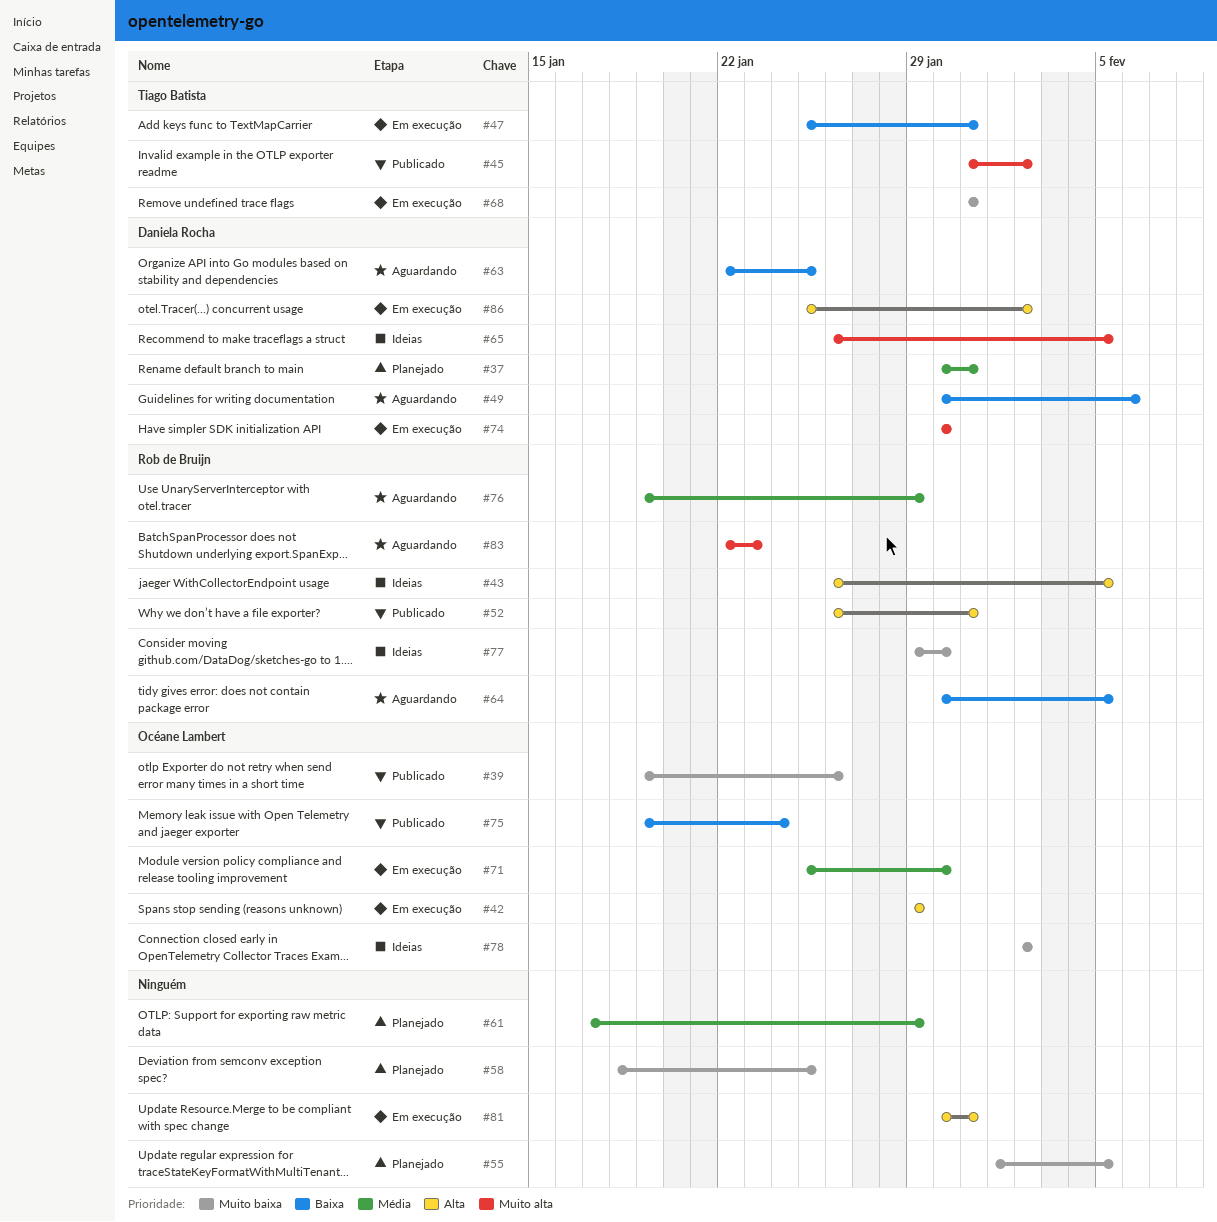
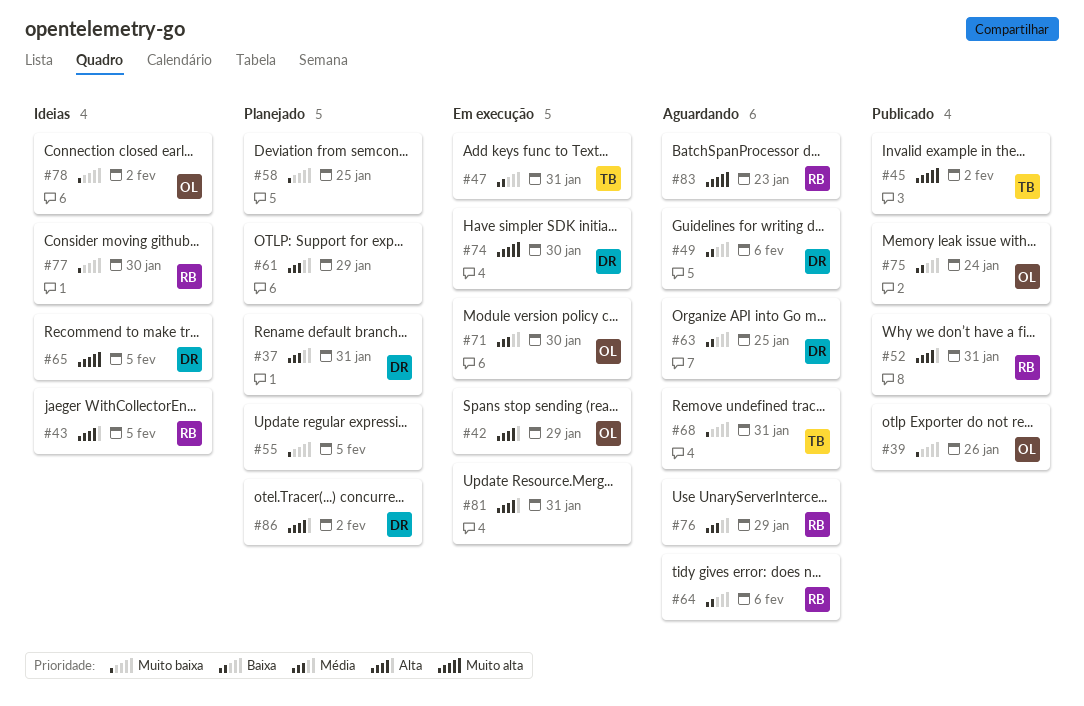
#64, due: Feb 5 -> Feb 6
#68, status: Em execução -> Aguardando
#86, status: Em execução -> Planejado

